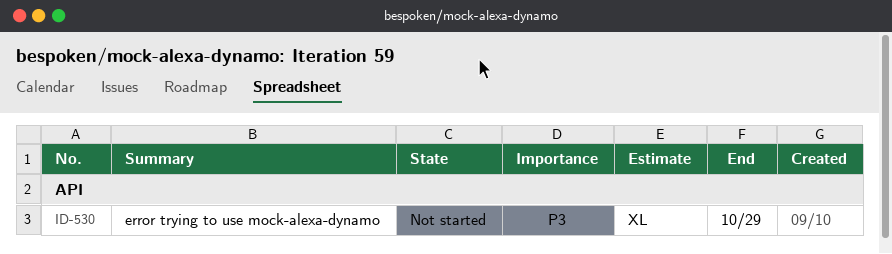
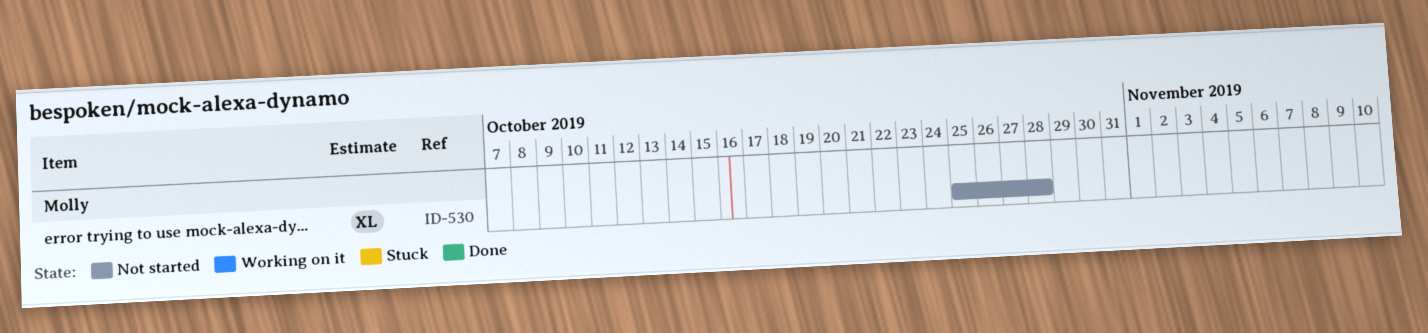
ID-530, due: Oct 29 -> Oct 28

